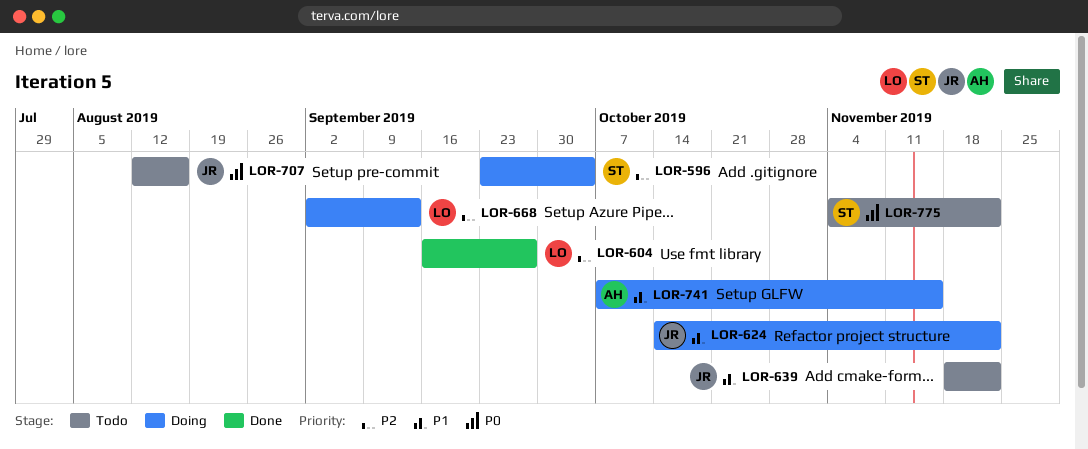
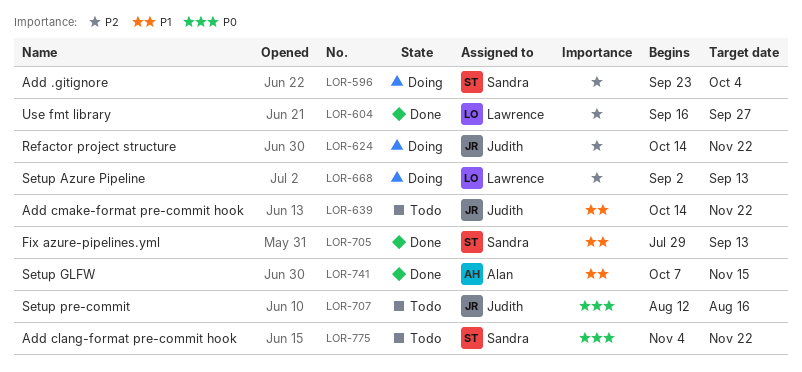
LOR-624, priority: P1 -> P2
LOR-639, start: Nov 18 -> Oct 14
LOR-705: none -> present
LOR-741, status: Doing -> Done

